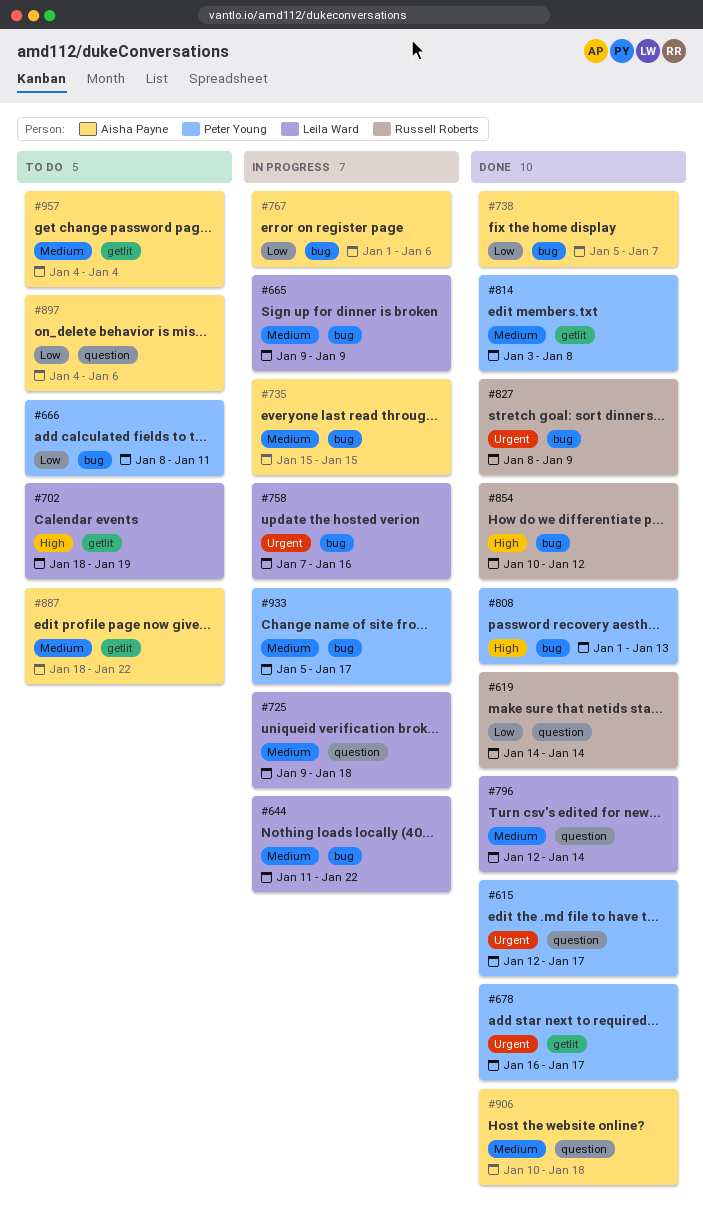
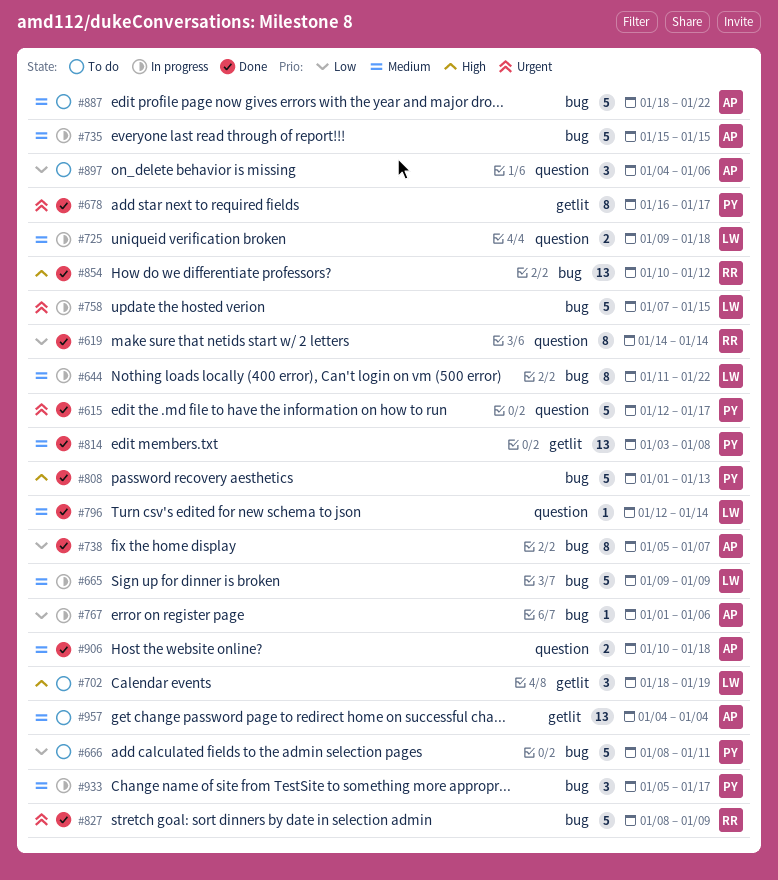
#758, due: Jan 16 -> Jan 15
#887, label: getlit -> bug

